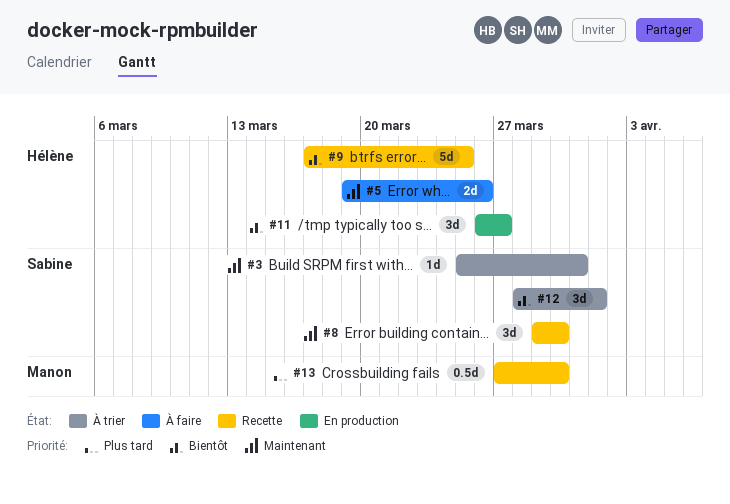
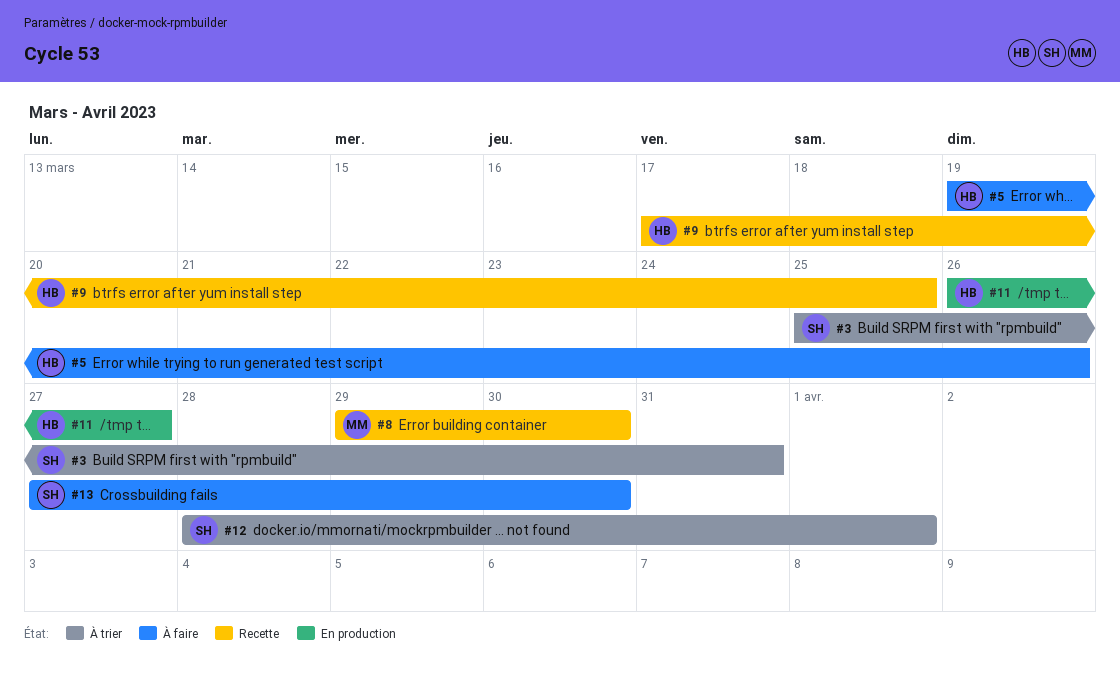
#8, owner: Sabine -> Manon
#13, status: Recette -> À faire
#13, owner: Manon -> Sabine

